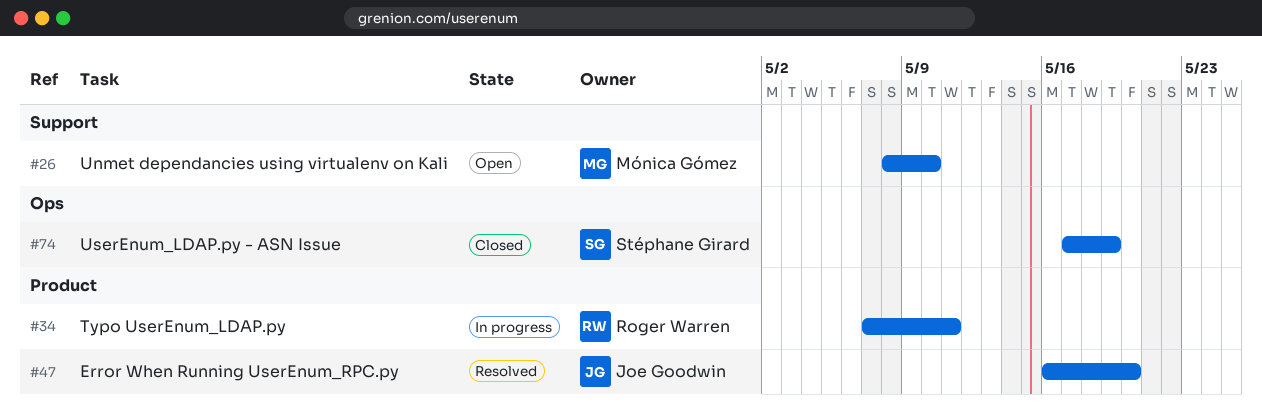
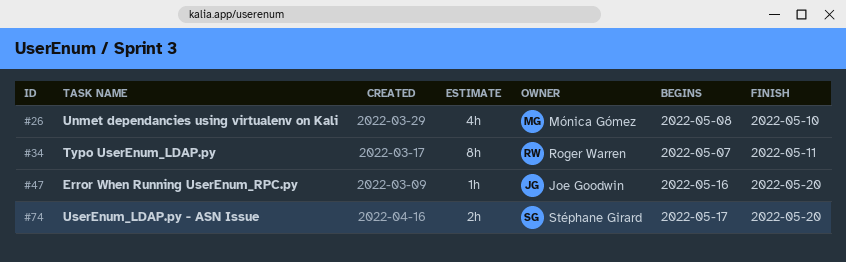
#74, due: May 19 -> May 20

